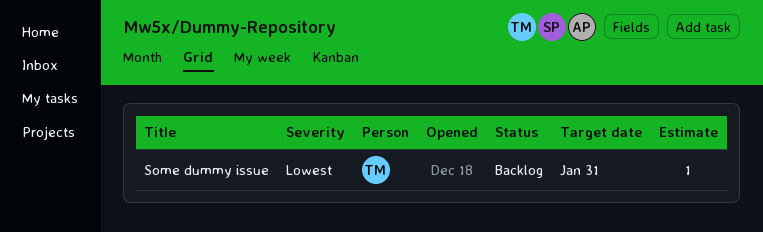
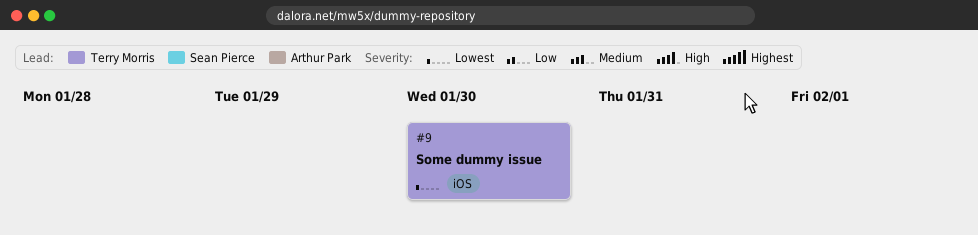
Some dummy issue, due: Jan 31 -> Jan 30

